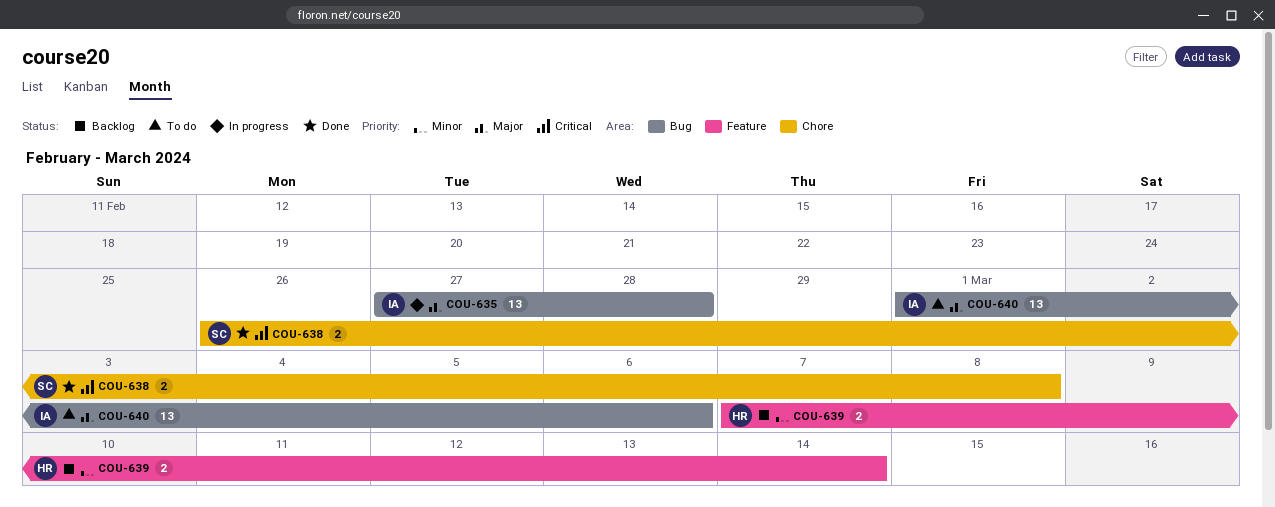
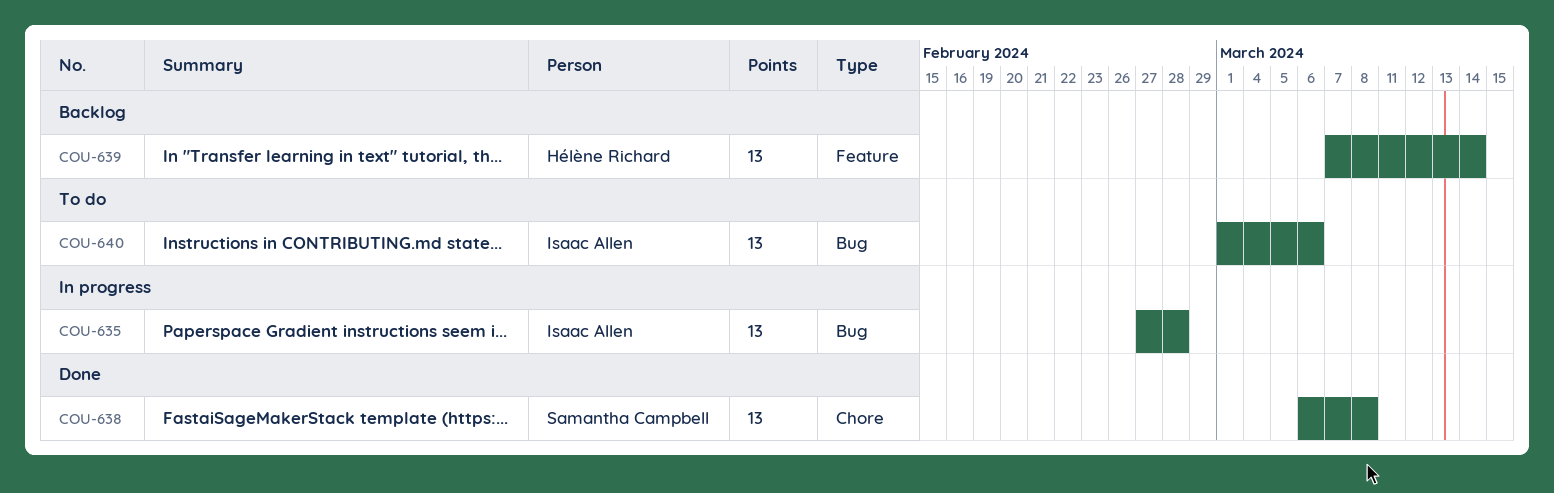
COU-638, estimate: 2 -> 13
COU-638, start: Feb 26 -> Mar 6
COU-639, estimate: 2 -> 13

